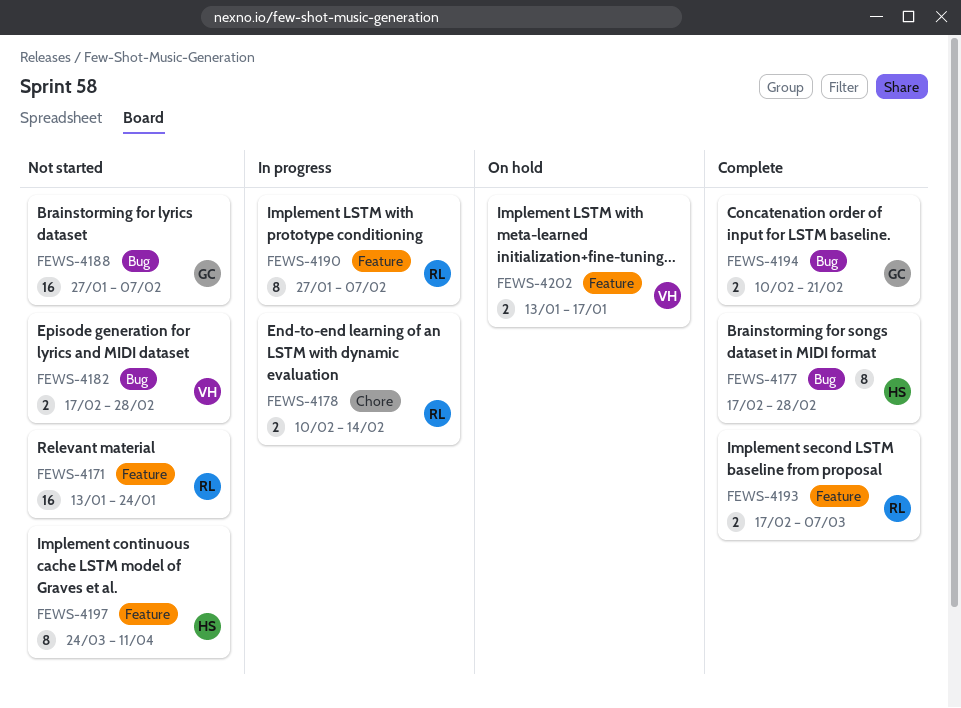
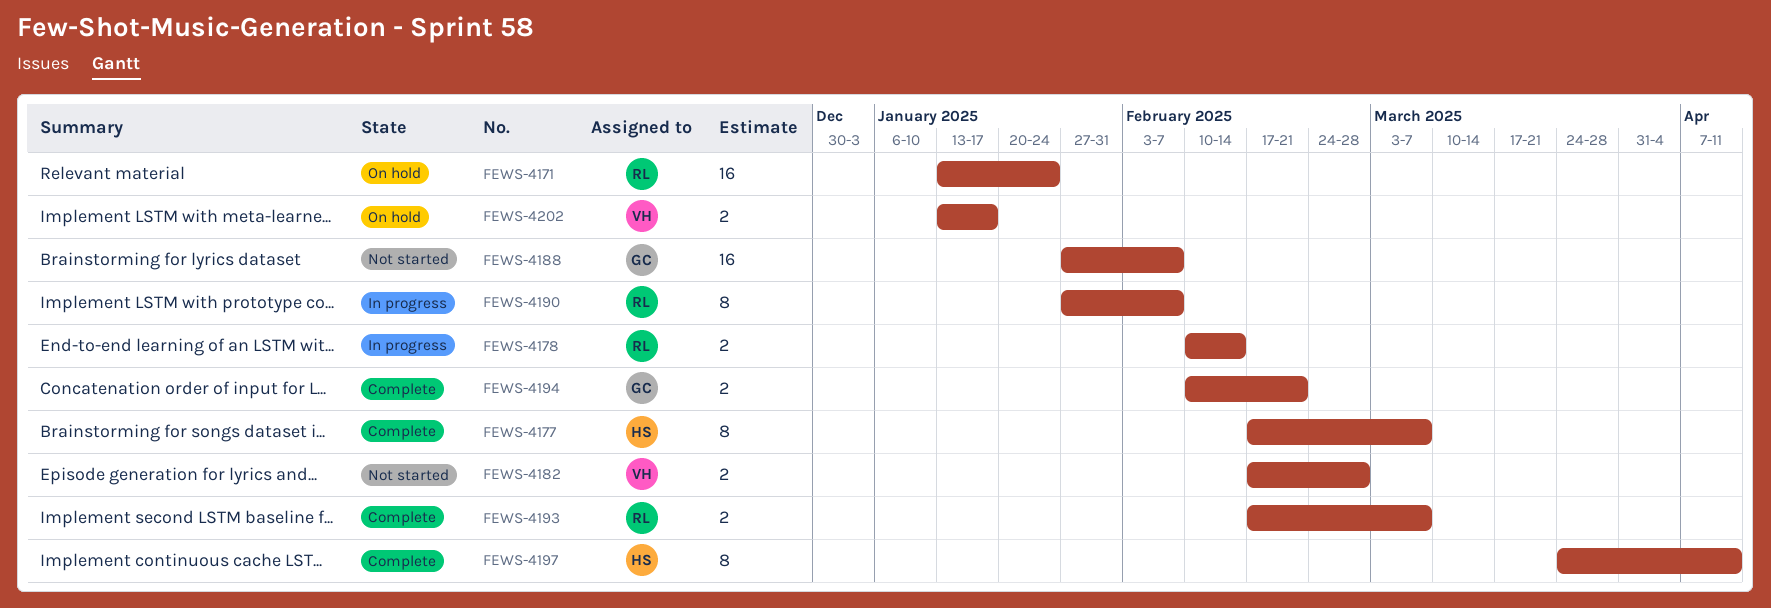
FEWS-4171, status: Not started -> On hold
FEWS-4177, due: Feb 28 -> Mar 7
FEWS-4197, status: Not started -> Complete

